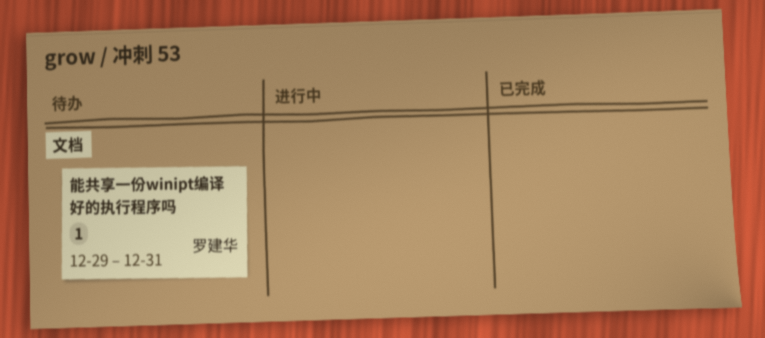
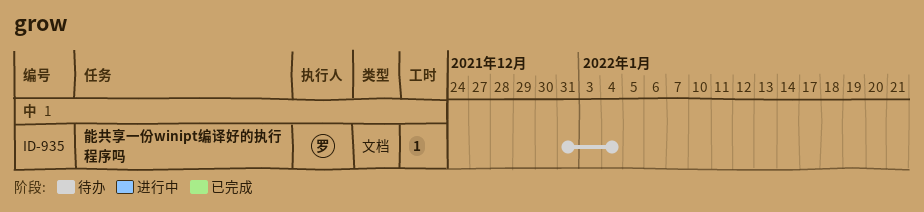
能共享一份winipt编译好的执行程序吗, start: Dec 29 -> Dec 31
能共享一份winipt编译好的执行程序吗, due: Dec 31 -> Jan 4

